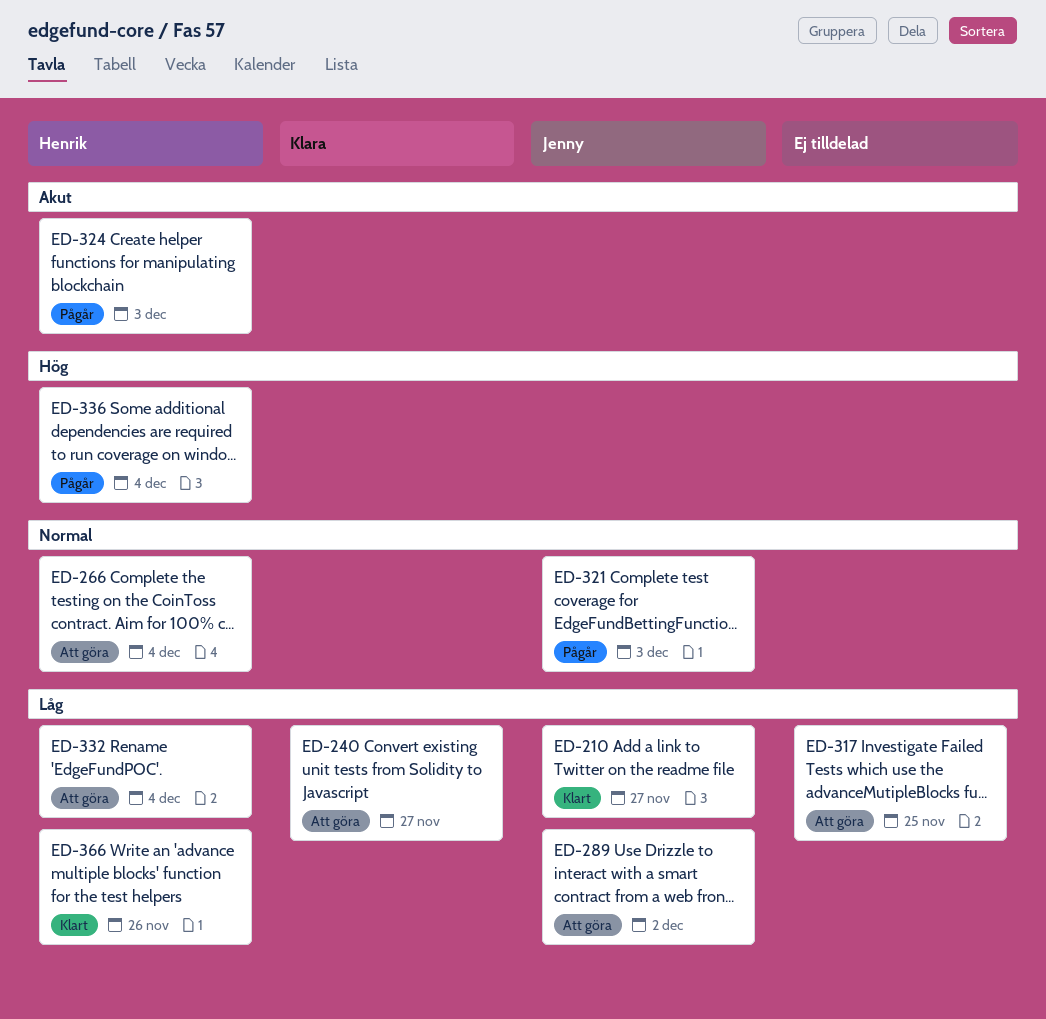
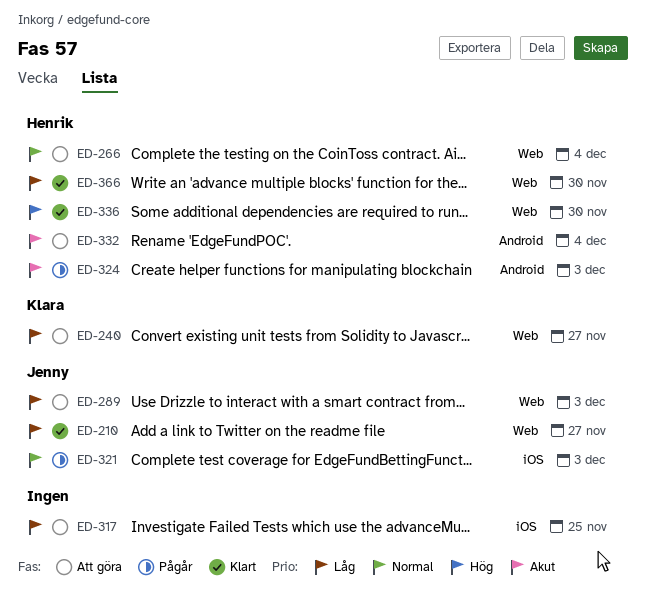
ED-289, due: Dec 2 -> Dec 3
ED-332, priority: Låg -> Akut
ED-336, status: Pågår -> Klart
ED-336, due: Dec 4 -> Nov 30
ED-366, due: Nov 26 -> Nov 30

